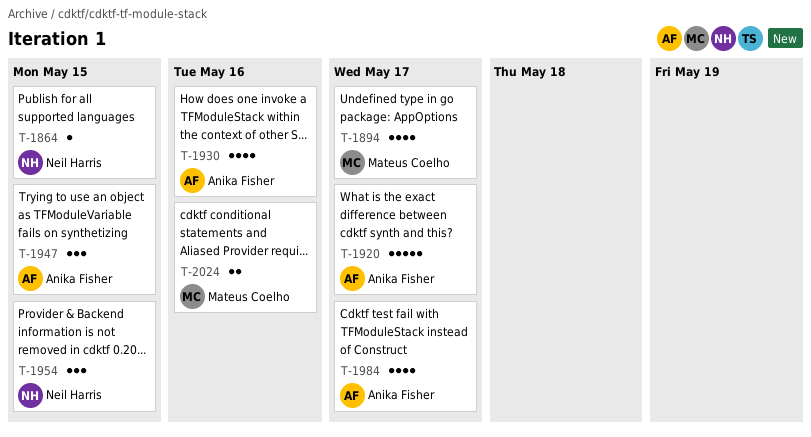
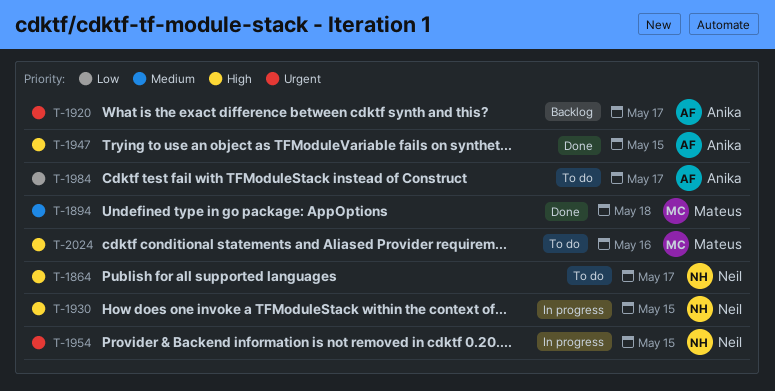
T-1864, due: May 15 -> May 17
T-1894, due: May 17 -> May 18
T-1930, owner: Anika Fisher -> Neil Harris
T-1930, due: May 16 -> May 15

